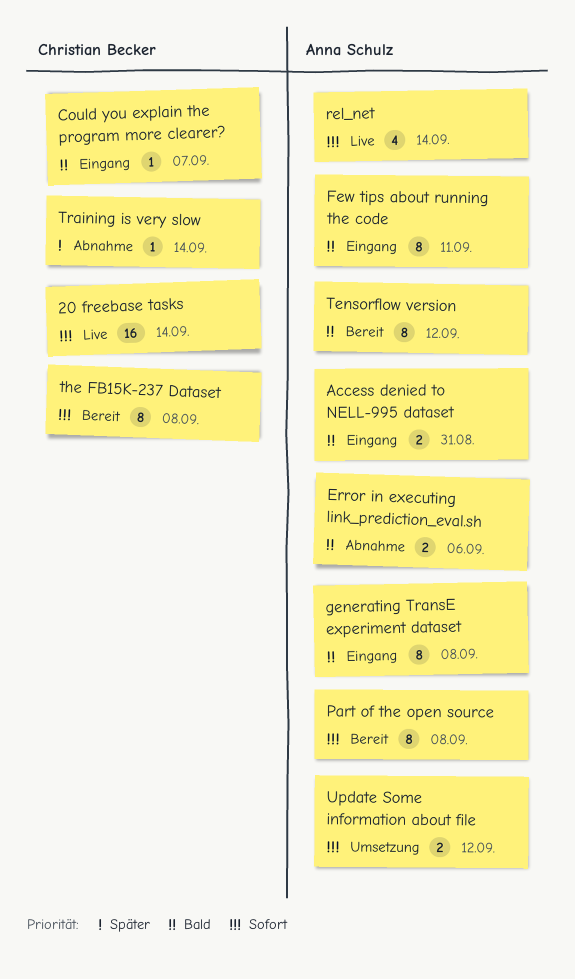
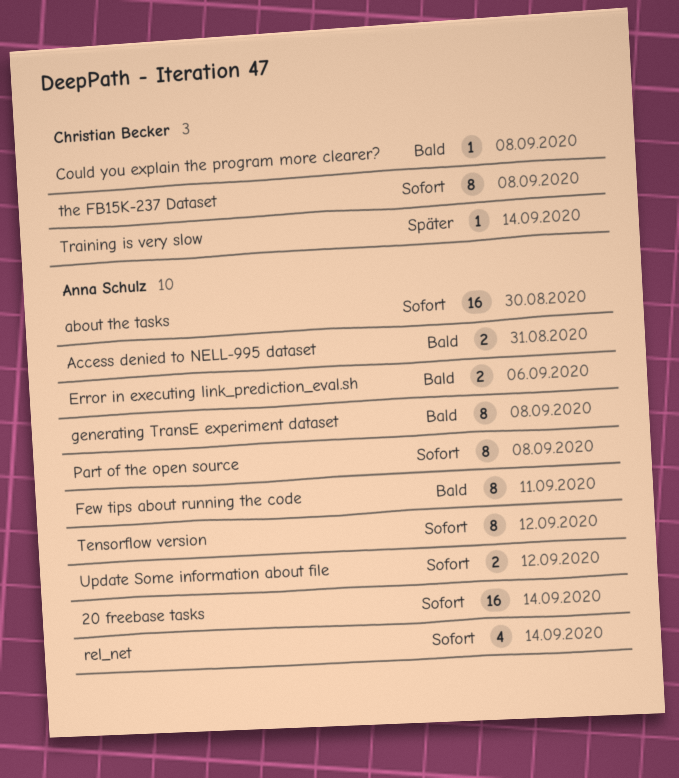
20 freebase tasks, owner: Christian Becker -> Anna Schulz
about the tasks: none -> present
Could you explain the program more clearer?, due: Sep 7 -> Sep 8
Tensorflow version, priority: Bald -> Sofort

